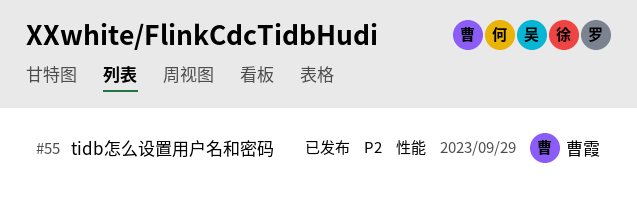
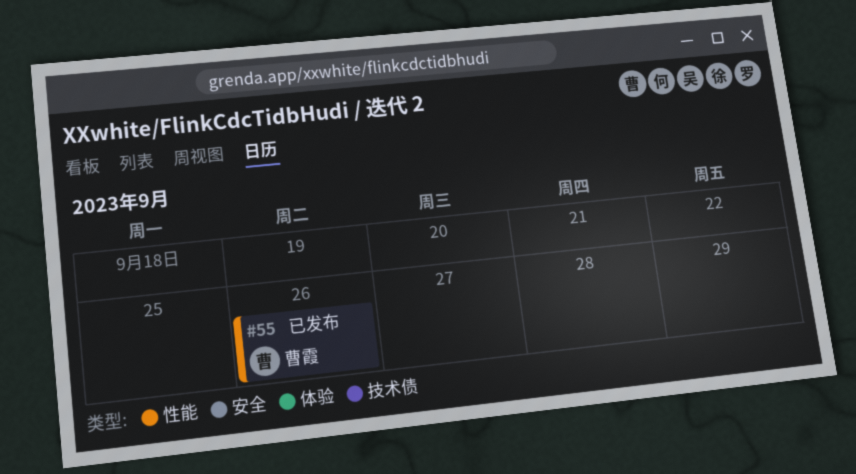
#55, due: Sep 29 -> Sep 26

